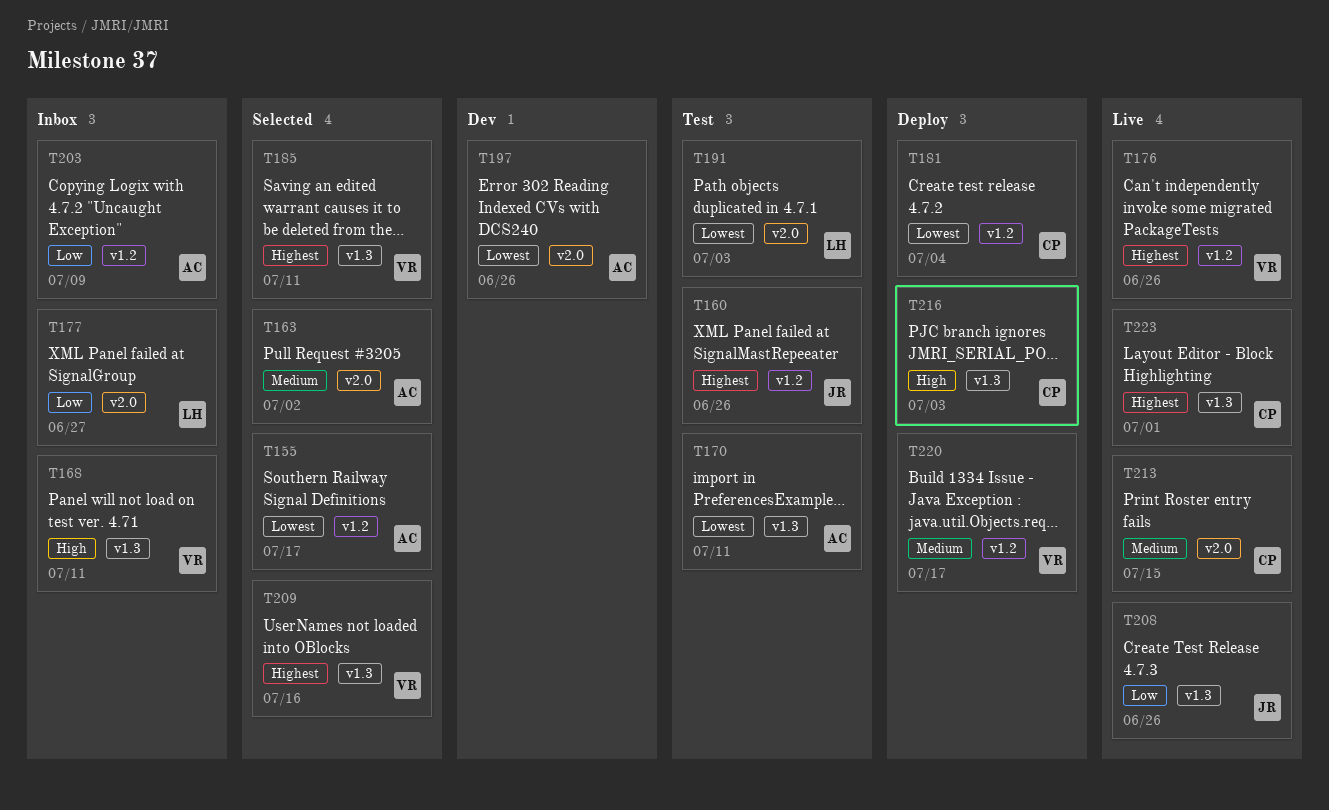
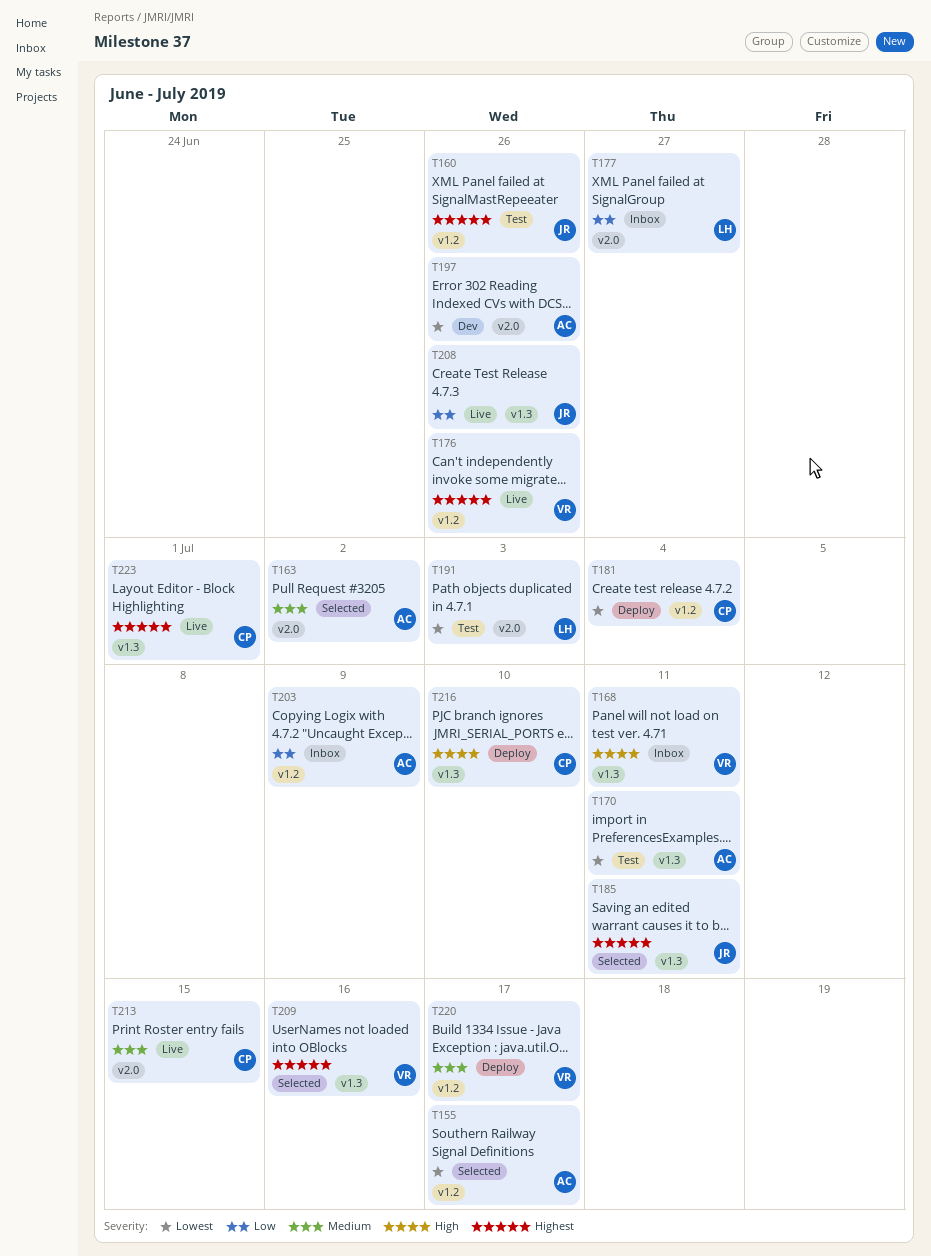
T185, owner: VR -> JR
T216, due: Jul 3 -> Jul 10

